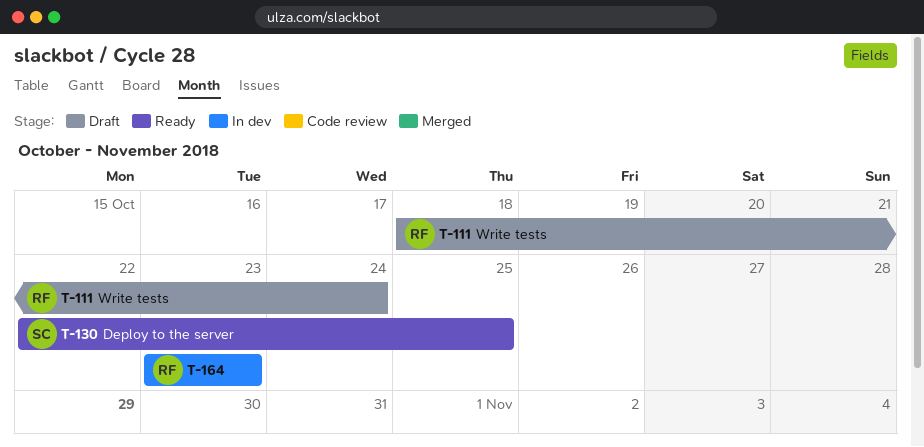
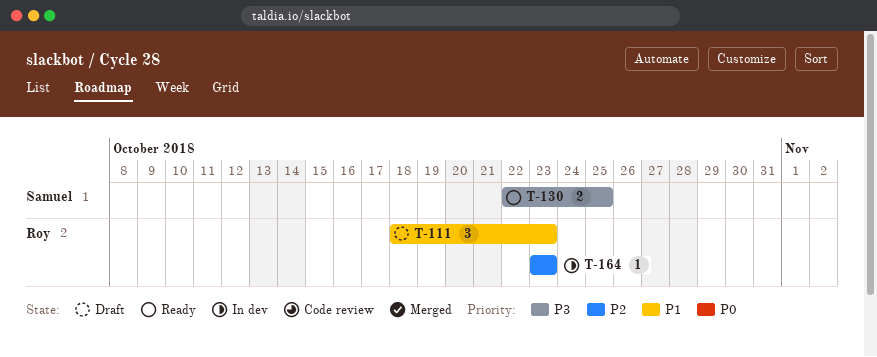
T-111, due: Oct 24 -> Oct 23

